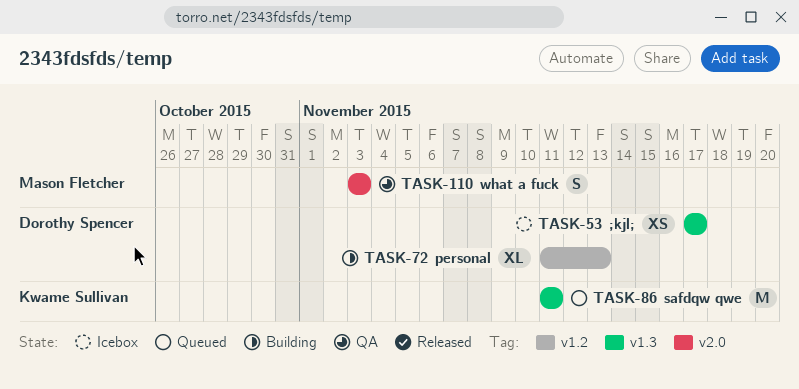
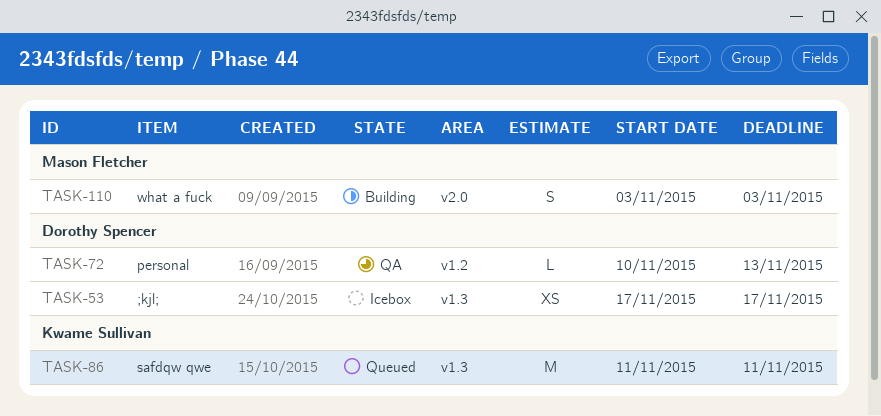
TASK-72, status: Building -> QA
TASK-72, estimate: XL -> L
TASK-72, start: Nov 11 -> Nov 10
TASK-110, status: QA -> Building

